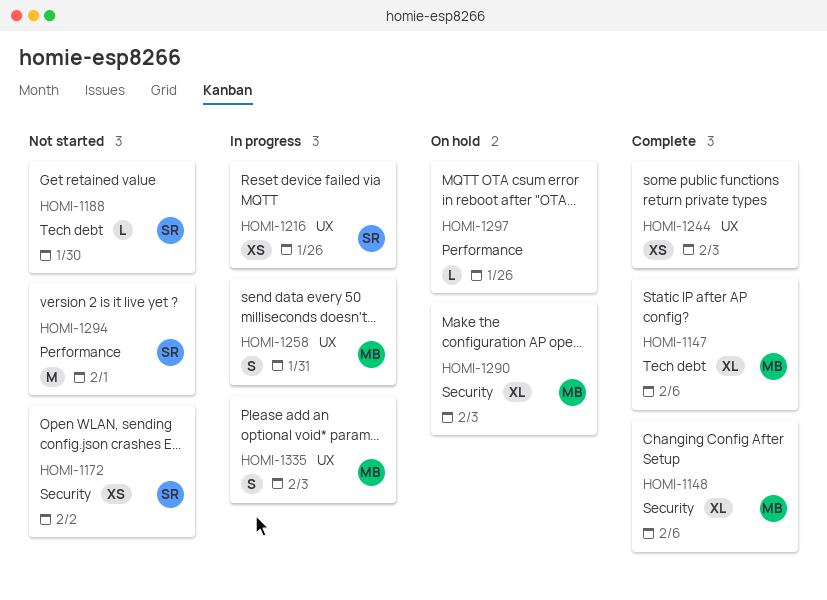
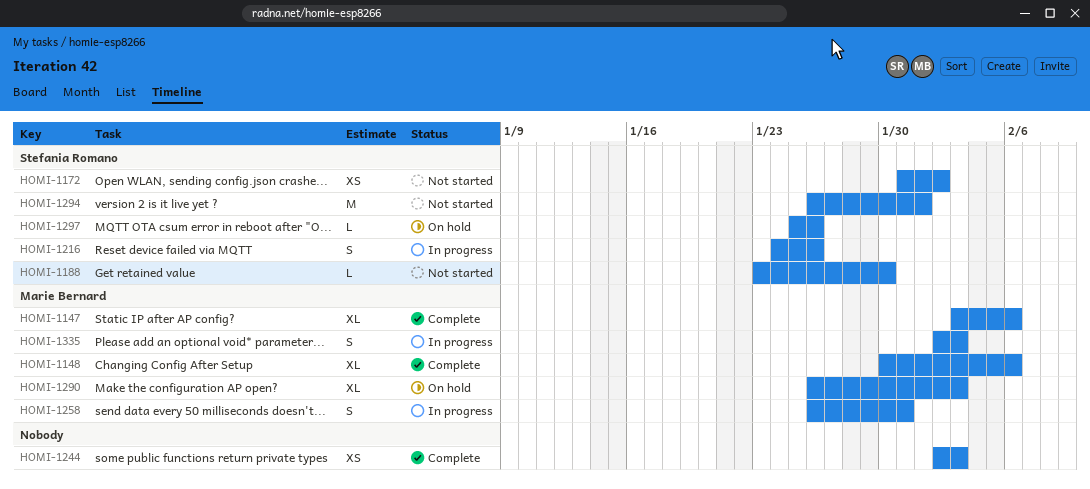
HOMI-1216, estimate: XS -> S
HOMI-1297, owner: none -> Stefania Romano

